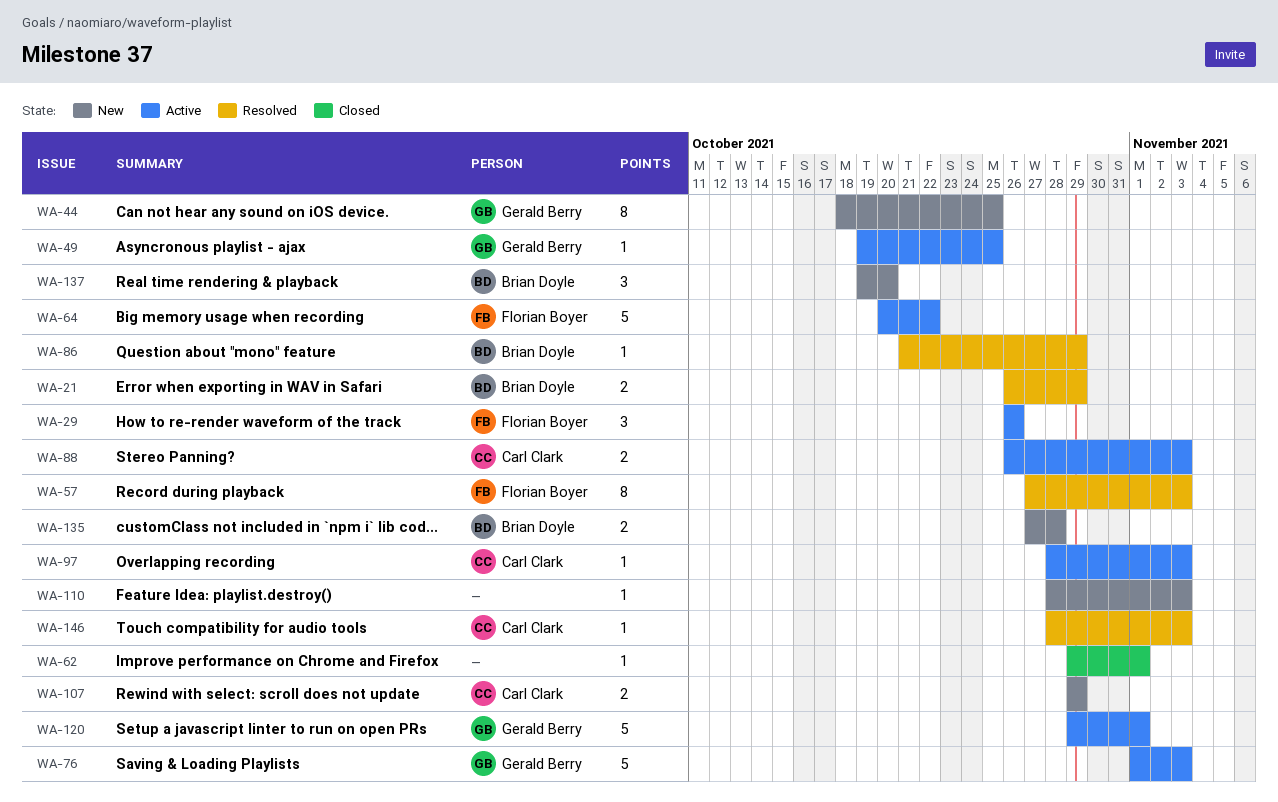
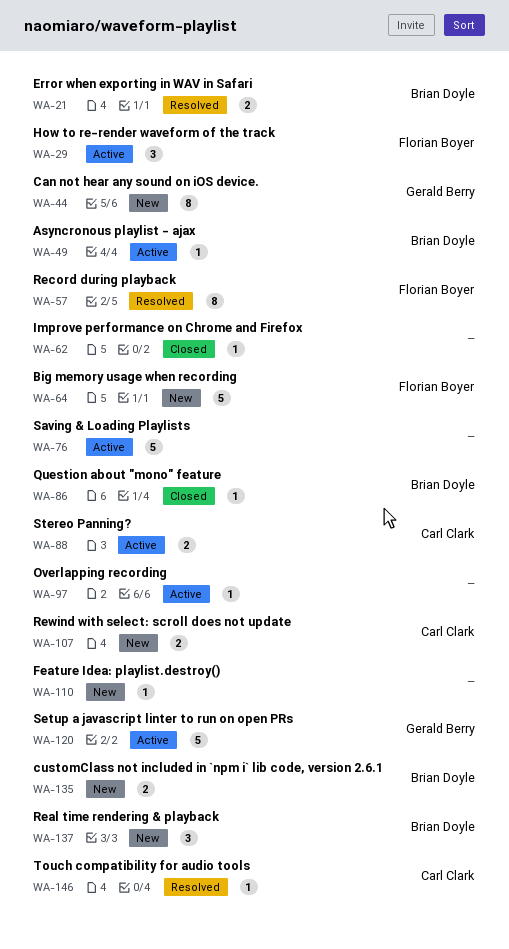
WA-49, owner: Gerald Berry -> Brian Doyle
WA-64, status: Active -> New
WA-76, owner: Gerald Berry -> none
WA-86, status: Resolved -> Closed
WA-97, owner: Carl Clark -> none

